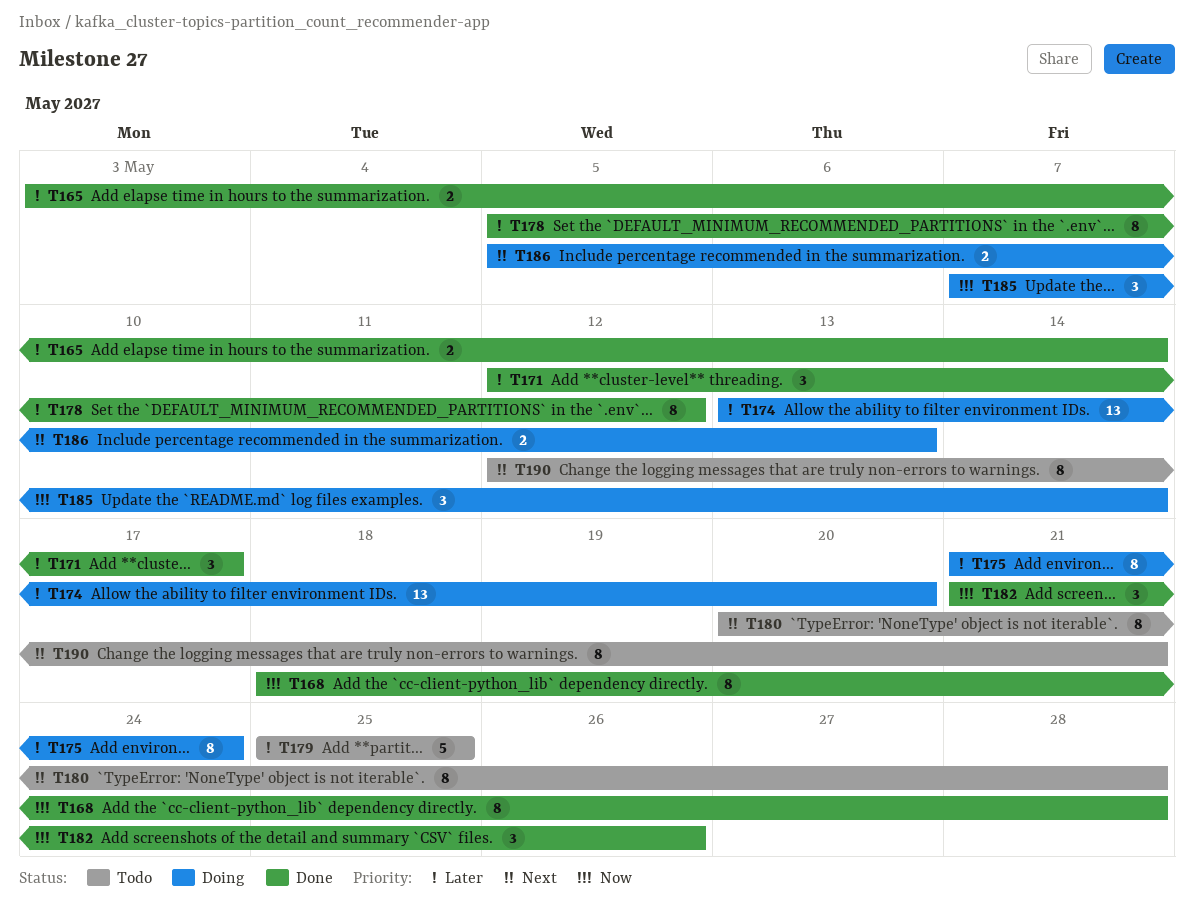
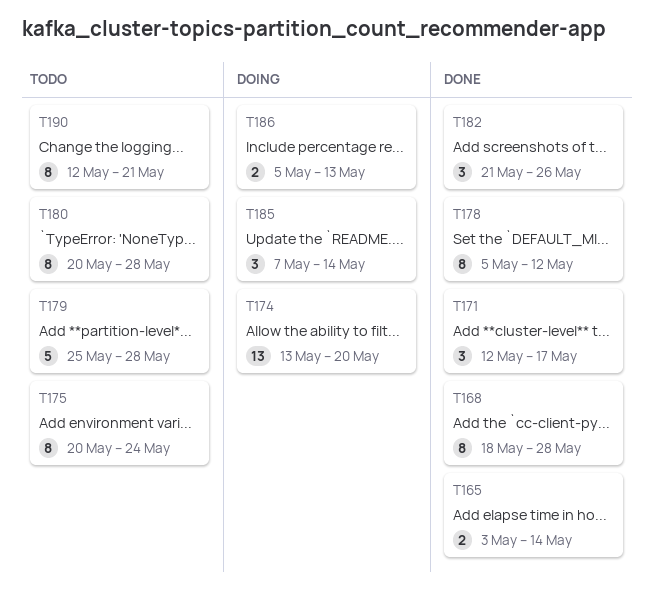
T175, status: Doing -> Todo
T175, start: May 21 -> May 20
T179, due: May 25 -> May 28

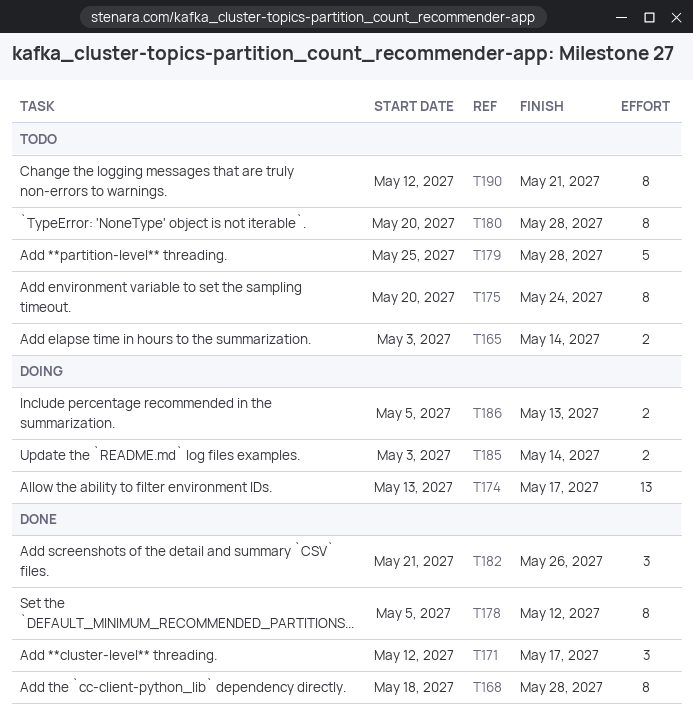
T165, status: Done -> Todo
T174, due: May 20 -> May 17
T185, estimate: 3 -> 2
T185, start: May 7 -> May 3

